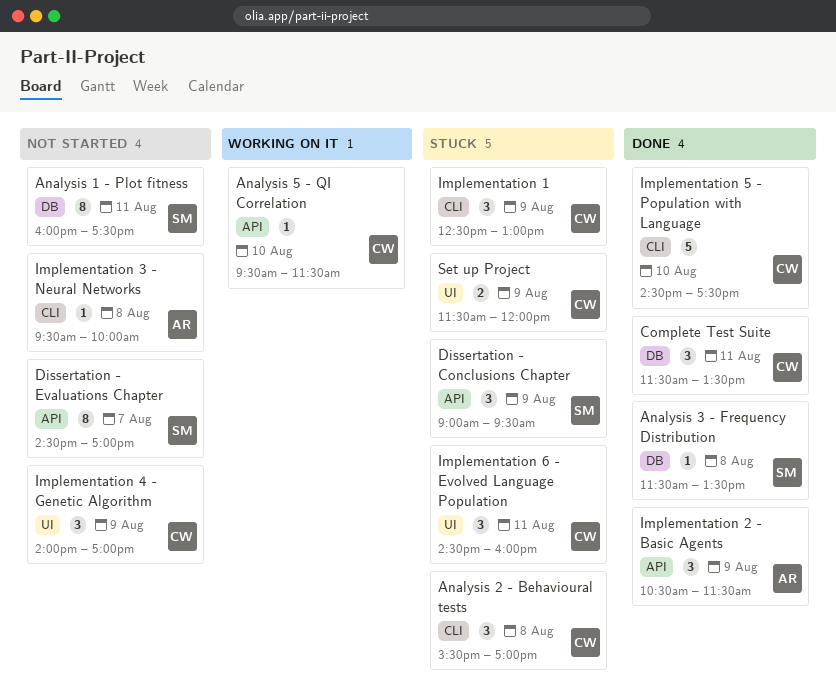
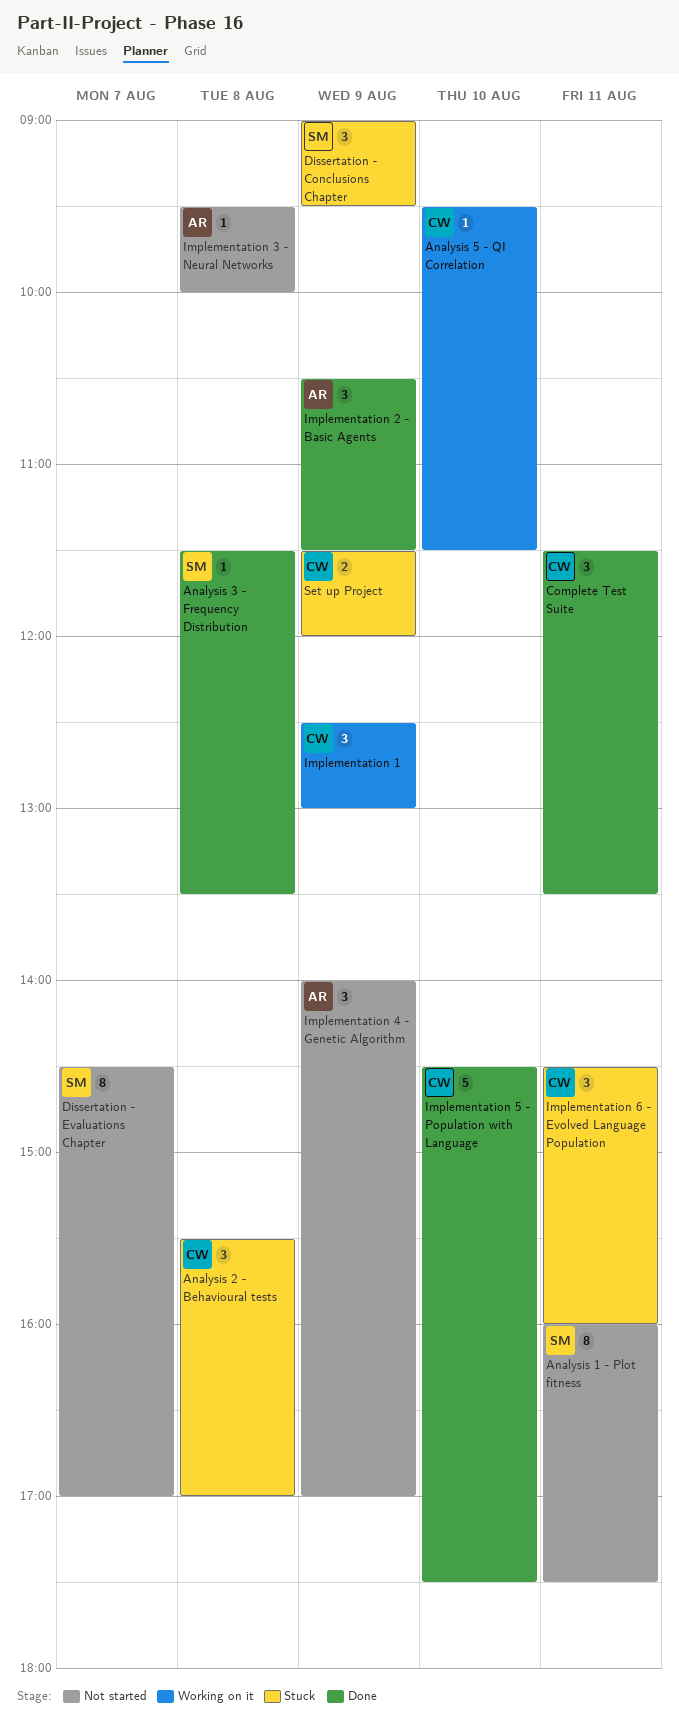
Implementation 1, status: Stuck -> Working on it
Implementation 4 - Genetic Algorithm, owner: CW -> AR

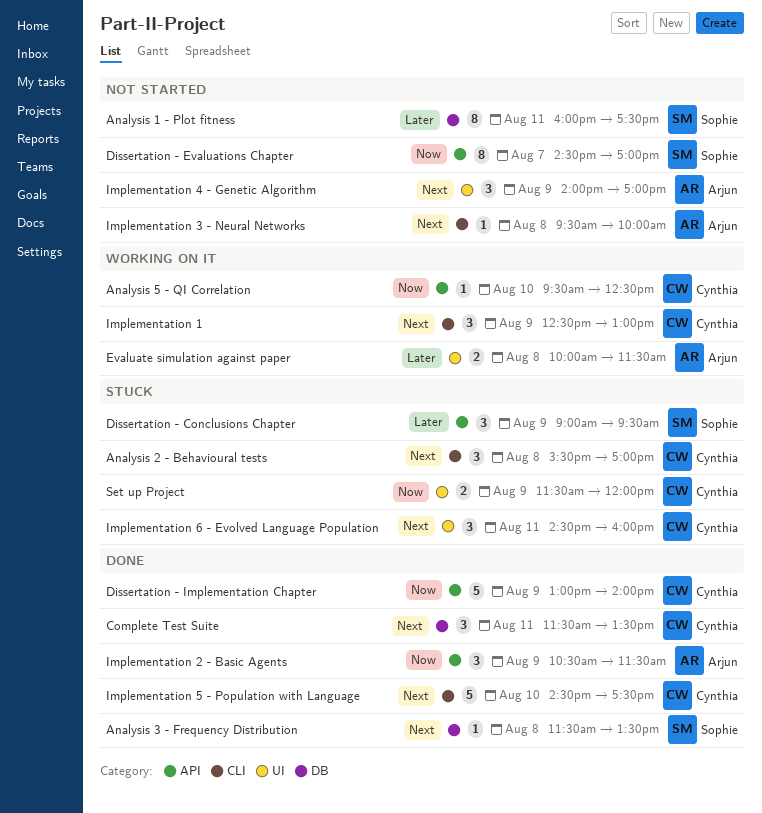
Analysis 5 - QI Correlation, ends: 11:30 -> 12:30
Dissertation - Implementation Chapter: none -> present
Evaluate simulation against paper: none -> present

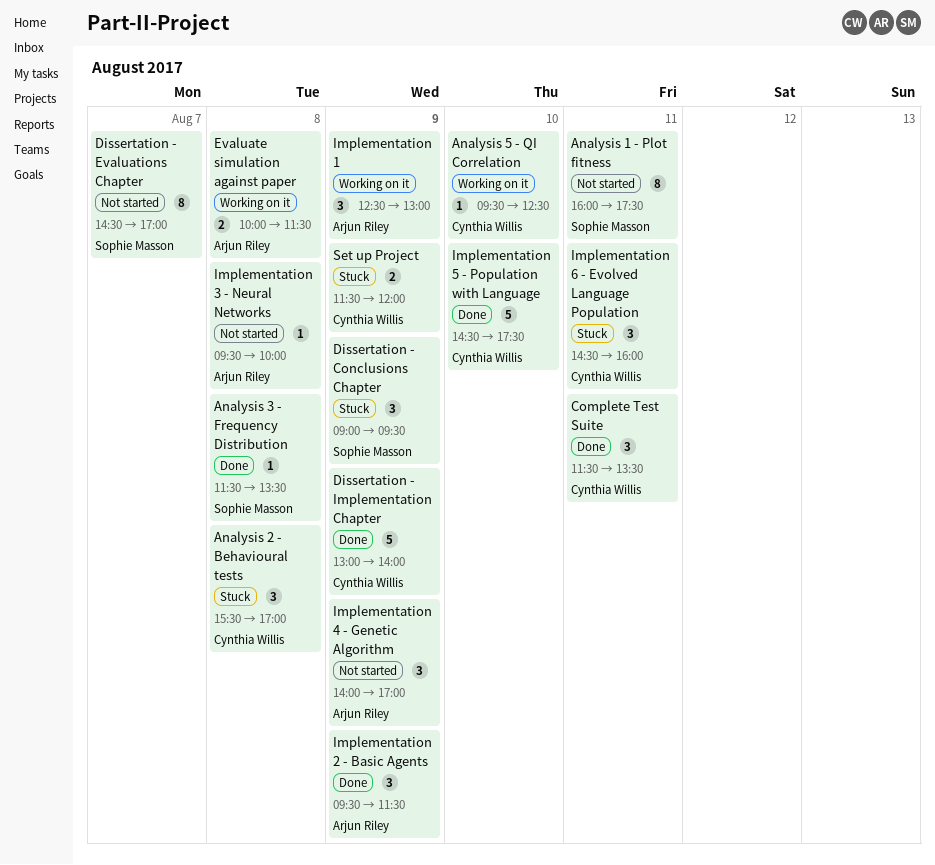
Implementation 1, owner: Cynthia Willis -> Arjun Riley
Implementation 2 - Basic Agents, begins: 10:30 -> 09:30

